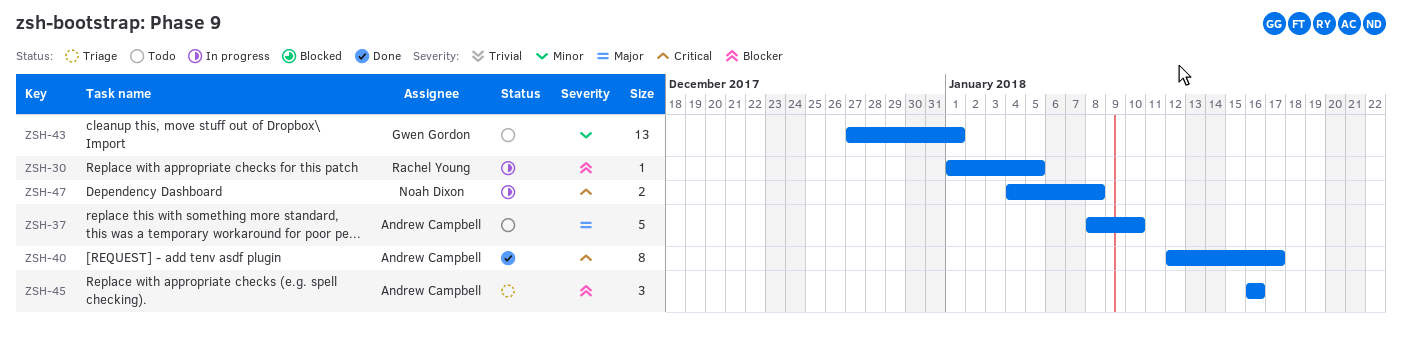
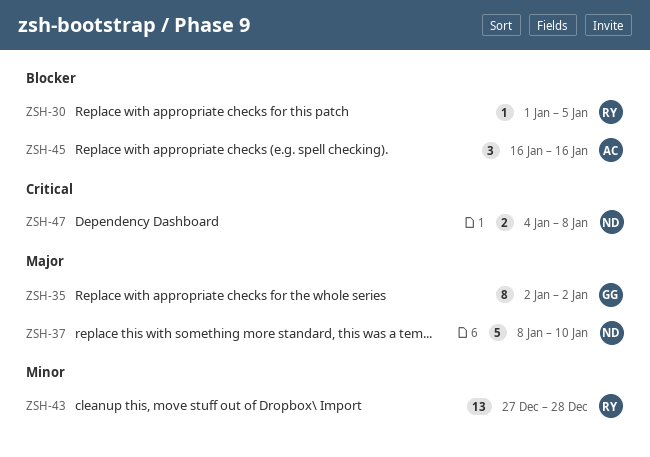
ZSH-35: none -> present
ZSH-37, owner: Andrew Campbell -> Noah Dixon
ZSH-40: present -> none
ZSH-43, owner: Gwen Gordon -> Rachel Young
ZSH-43, due: Jan 1 -> Dec 28

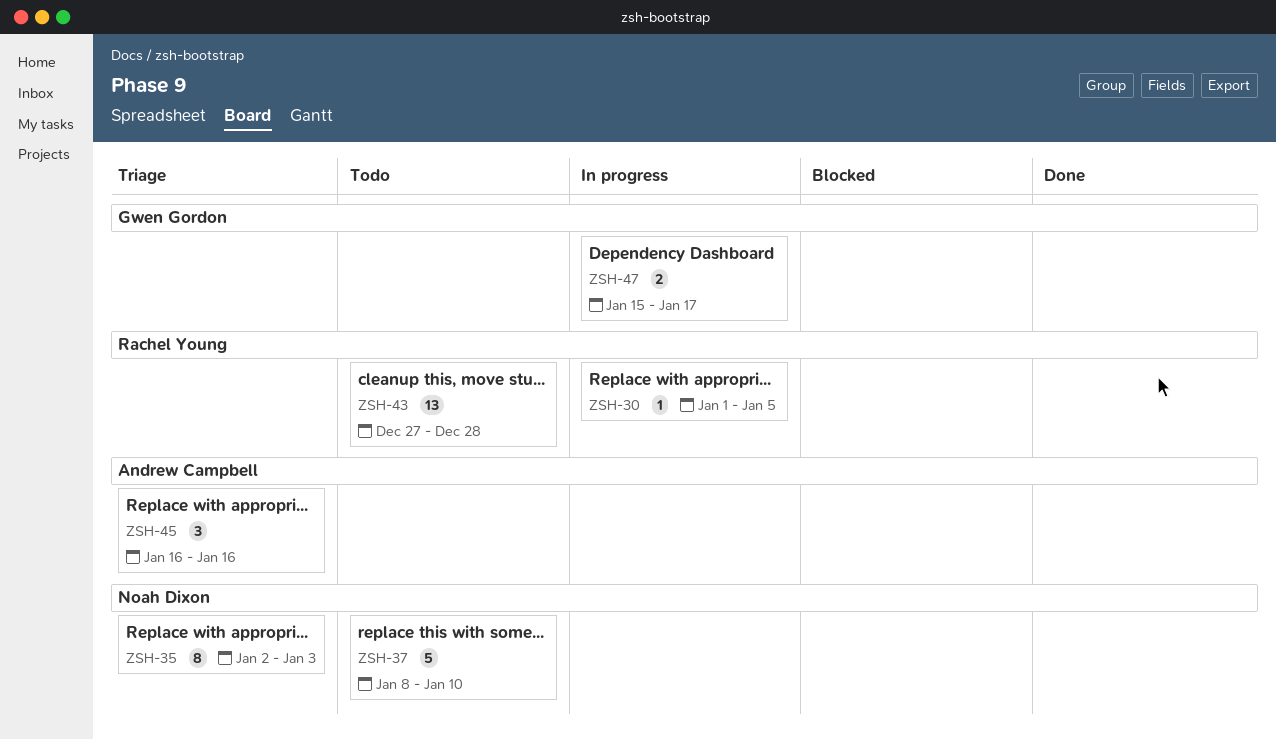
ZSH-35, owner: Gwen Gordon -> Noah Dixon
ZSH-35, due: Jan 2 -> Jan 3
ZSH-47, owner: Noah Dixon -> Gwen Gordon
ZSH-47, start: Jan 4 -> Jan 15
ZSH-47, due: Jan 8 -> Jan 17

